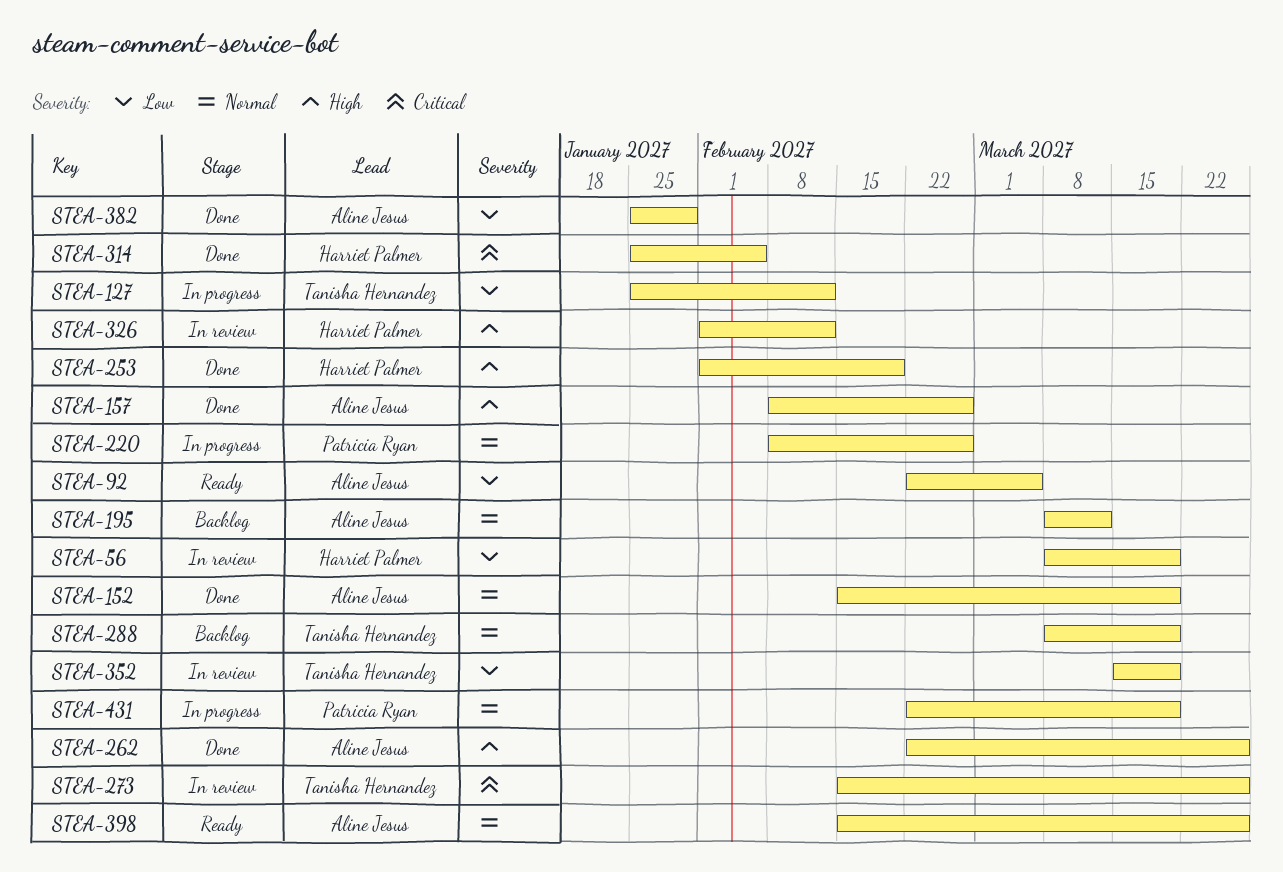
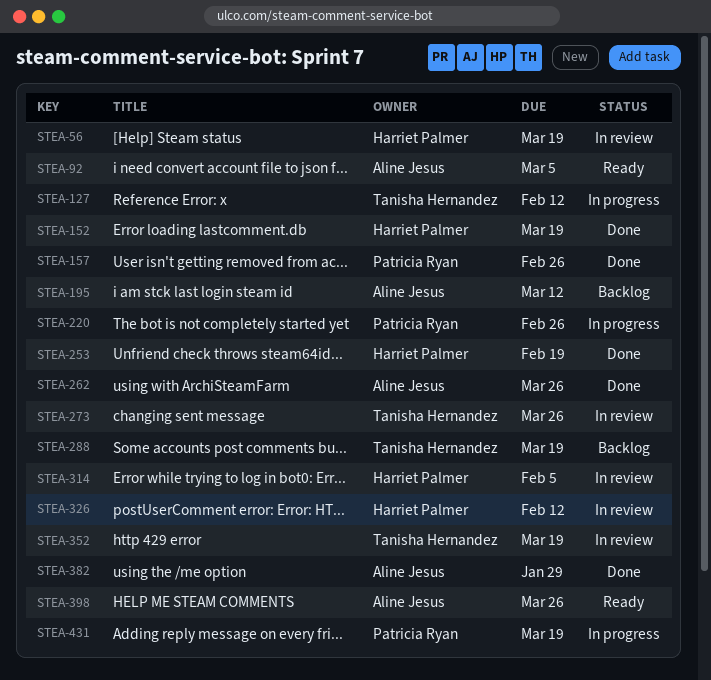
STEA-152, owner: Aline Jesus -> Harriet Palmer
STEA-157, owner: Aline Jesus -> Patricia Ryan
STEA-314, status: Done -> In review

